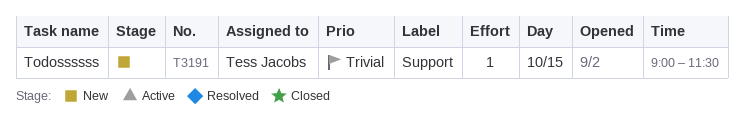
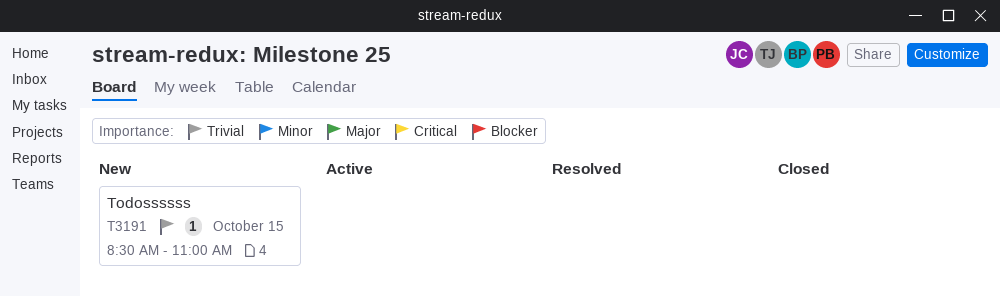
T3191, begins: 09:00 -> 08:30
T3191, ends: 11:30 -> 11:00

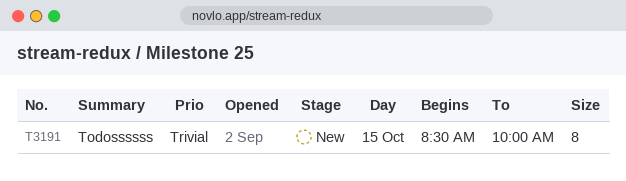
T3191, estimate: 1 -> 8
T3191, ends: 11:00 -> 10:00

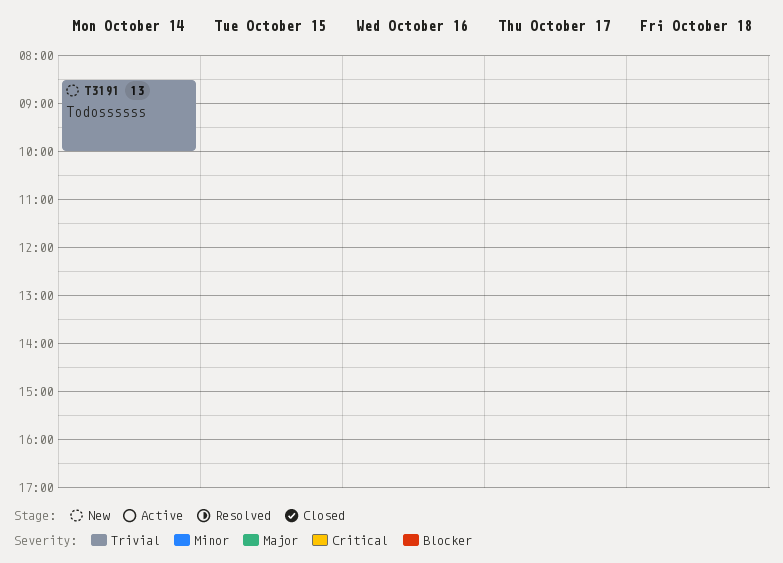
T3191, estimate: 8 -> 13
T3191, day: Oct 15 -> Oct 14

